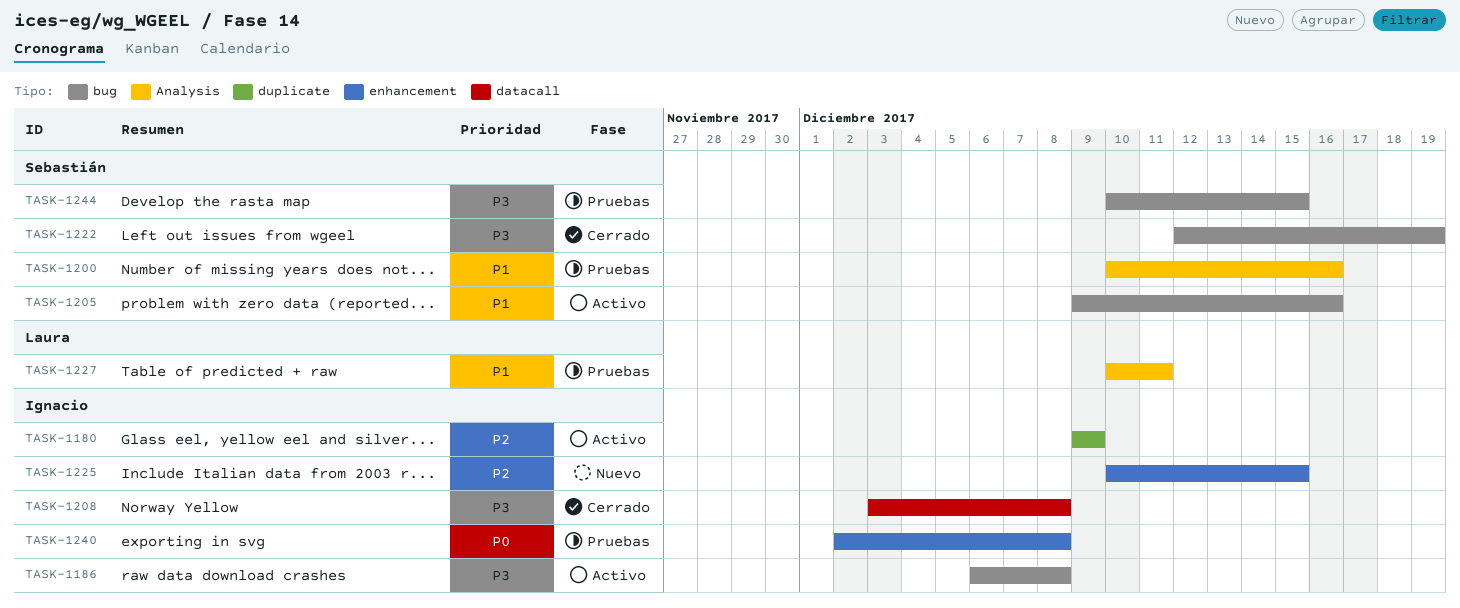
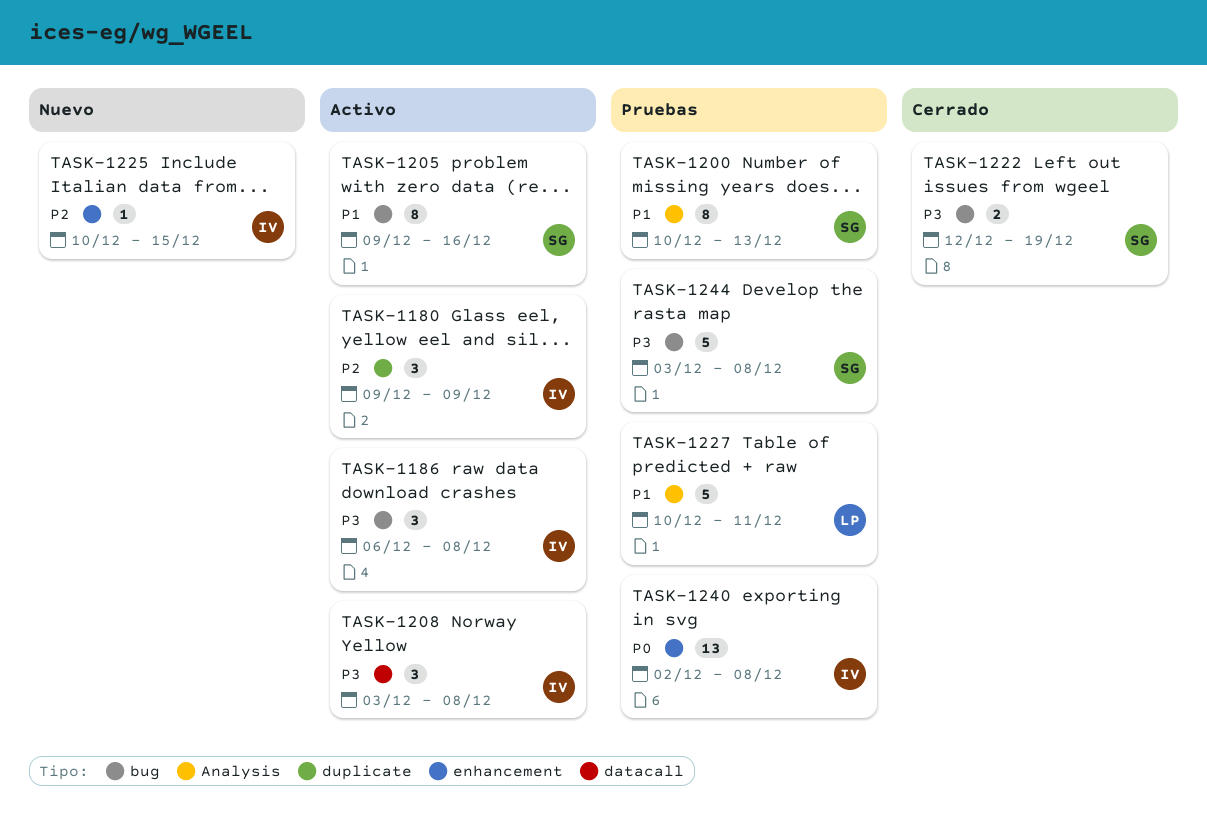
TASK-1200, due: Dec 16 -> Dec 13
TASK-1208, status: Cerrado -> Activo
TASK-1244, start: Dec 10 -> Dec 3
TASK-1244, due: Dec 15 -> Dec 8

